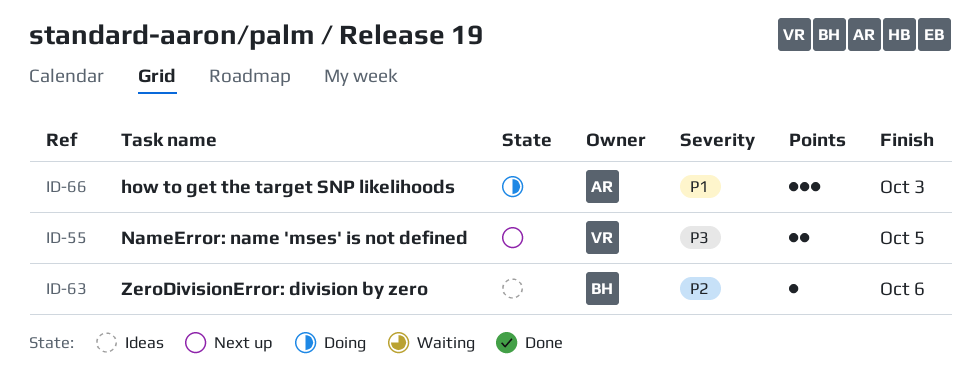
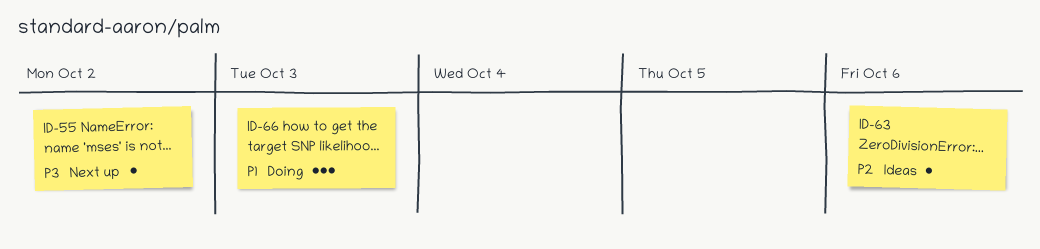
ID-55, estimate: 2 -> 1
ID-55, due: Oct 5 -> Oct 2

